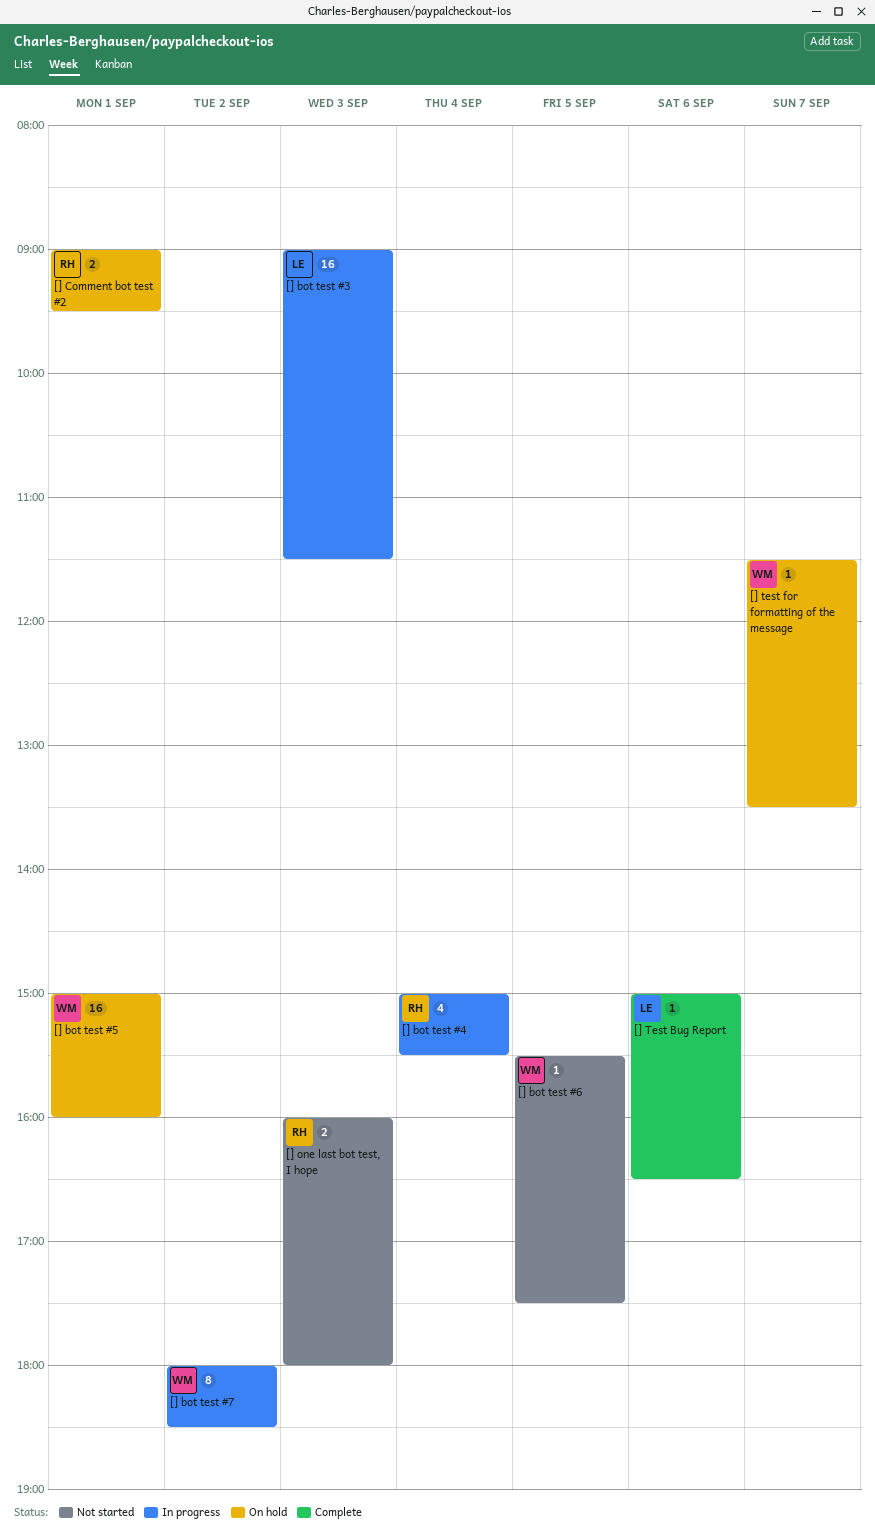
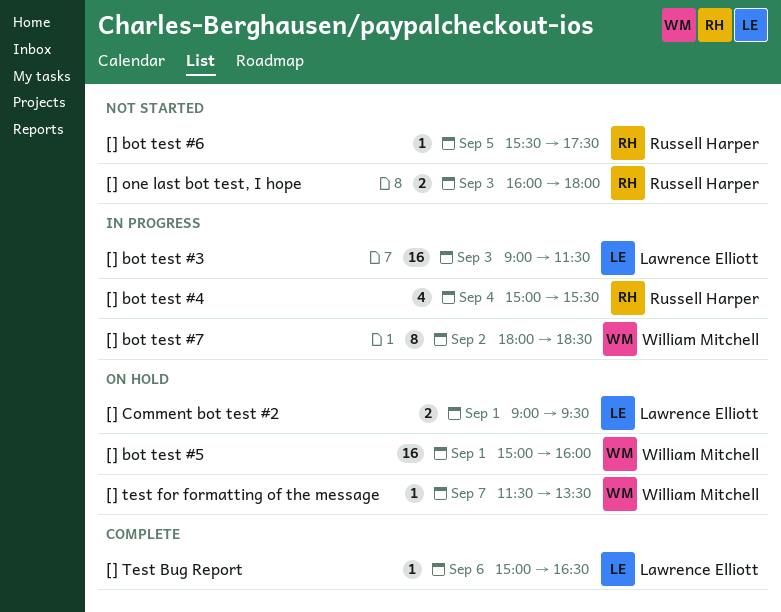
[] bot test #6, owner: William Mitchell -> Russell Harper
[] Comment bot test #2, owner: Russell Harper -> Lawrence Elliott

